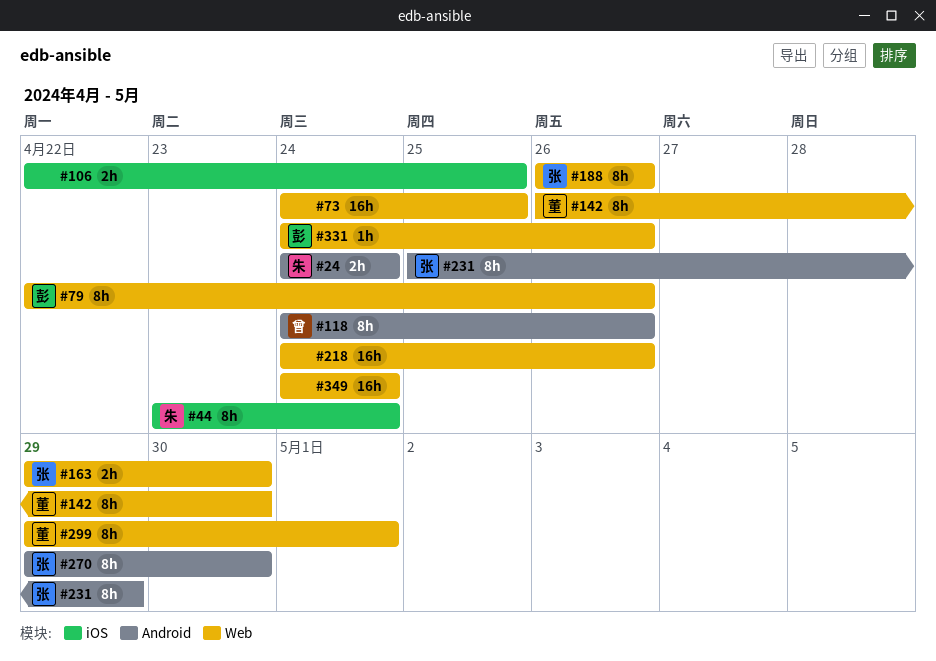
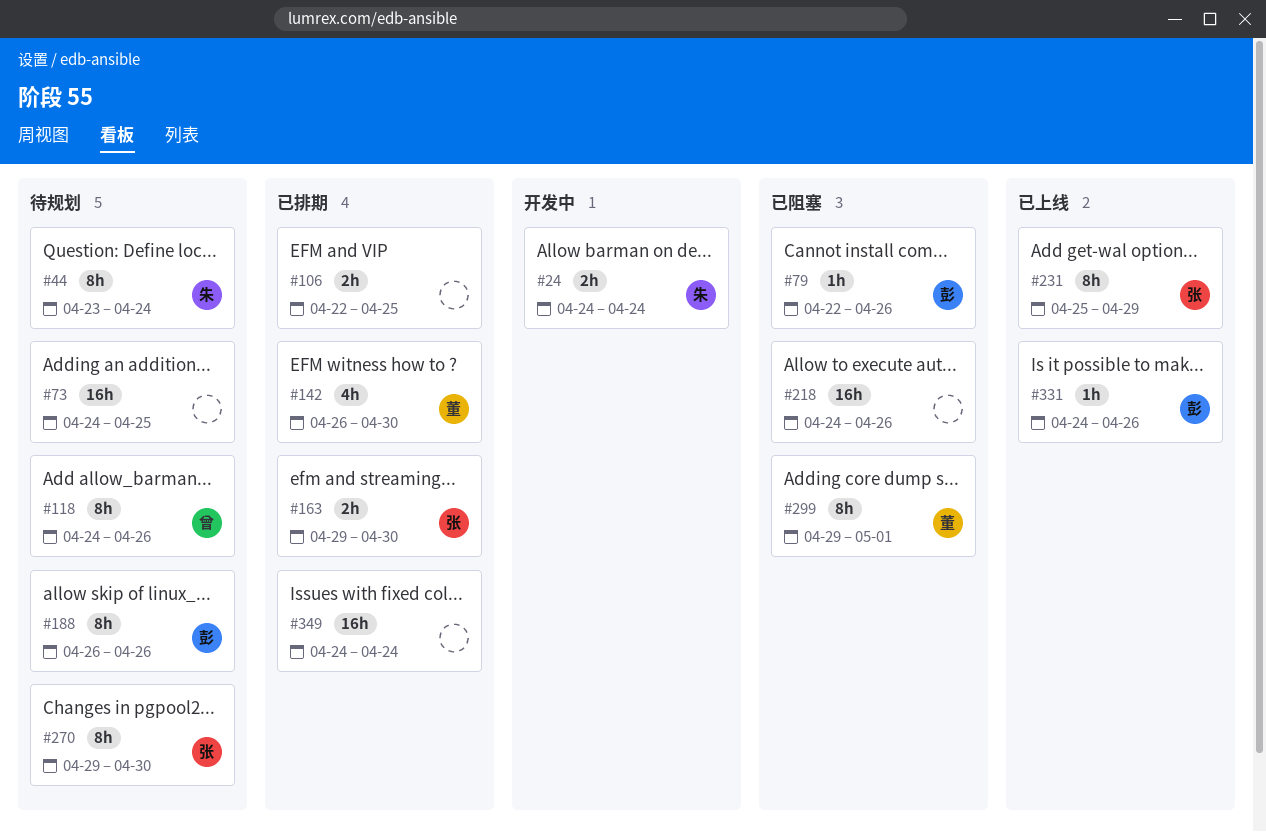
#79, estimate: 8h -> 1h
#142, estimate: 8h -> 4h
#188, owner: 张 -> 彭

